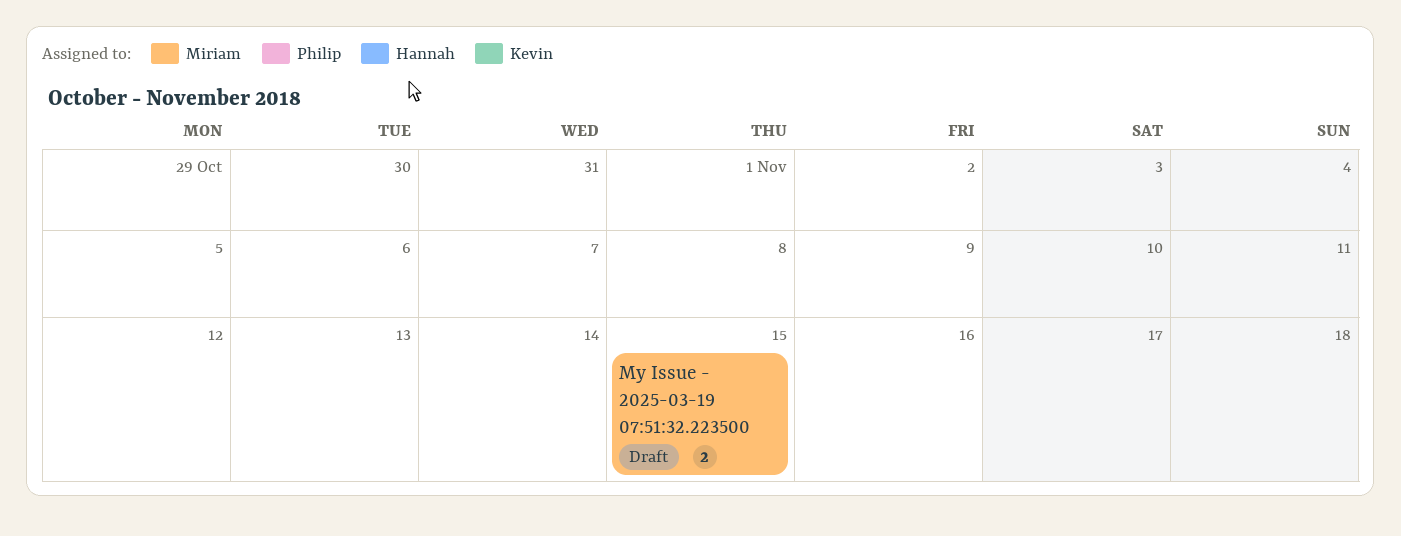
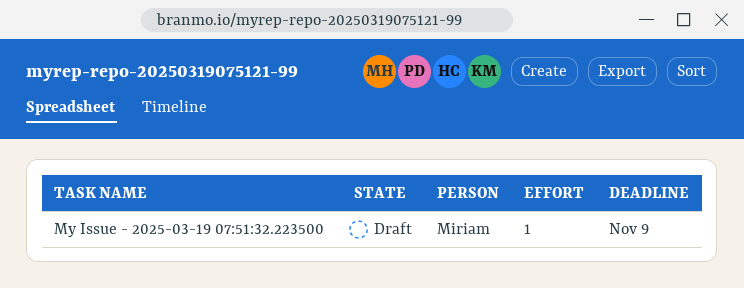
My Issue - 2025-03-19 07:51:32.223500, estimate: 2 -> 1
My Issue - 2025-03-19 07:51:32.223500, due: Nov 15 -> Nov 9

